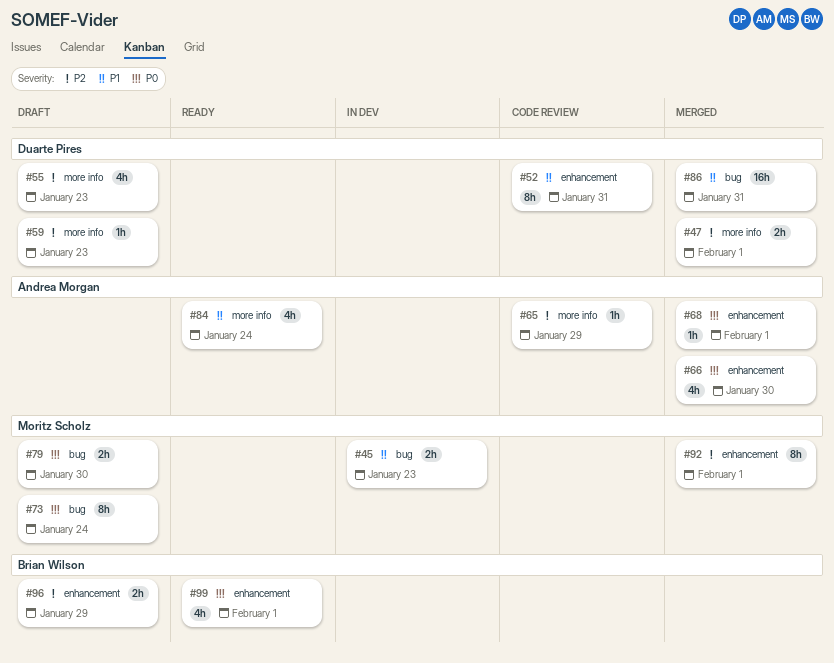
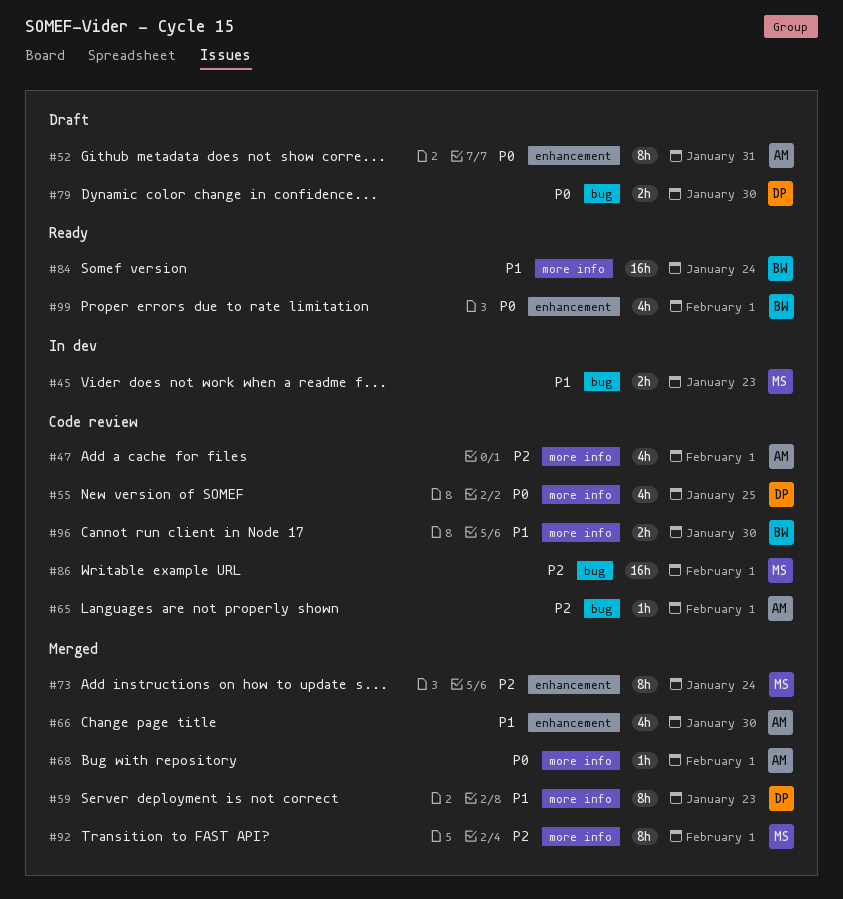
#47, status: Merged -> Code review
#47, owner: Duarte Pires -> Andrea Morgan
#47, estimate: 2h -> 4h
#52, status: Code review -> Draft
#52, owner: Duarte Pires -> Andrea Morgan
#52, priority: P1 -> P0
#55, status: Draft -> Code review
#55, priority: P2 -> P0
#55, due: Jan 23 -> Jan 25
#59, status: Draft -> Merged
#59, priority: P2 -> P1
#59, estimate: 1h -> 8h
#65, label: more info -> bug
#65, due: Jan 29 -> Feb 1
#66, priority: P0 -> P1
#68, label: enhancement -> more info
#73, status: Draft -> Merged
#73, priority: P0 -> P2
#73, label: bug -> enhancement
#79, owner: Moritz Scholz -> Duarte Pires
#84, owner: Andrea Morgan -> Brian Wilson
#84, estimate: 4h -> 16h
#86, status: Merged -> Code review
#86, owner: Duarte Pires -> Moritz Scholz
#86, priority: P1 -> P2
#86, due: Jan 31 -> Feb 1
#92, label: enhancement -> more info
#96, status: Draft -> Code review
#96, priority: P2 -> P1
#96, label: enhancement -> more info
#96, due: Jan 29 -> Jan 30

